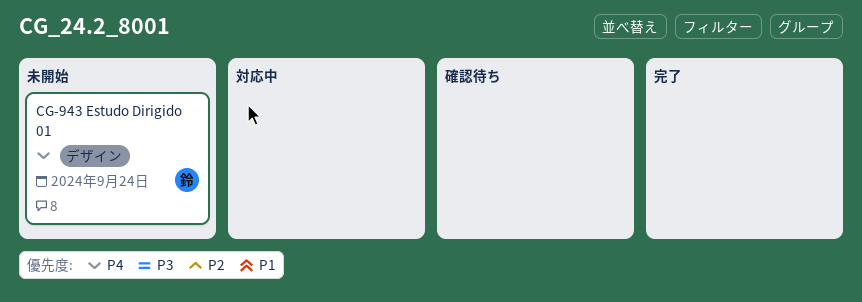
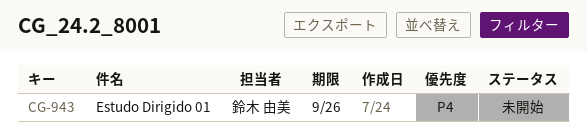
CG-943, due: Sep 24 -> Sep 26

